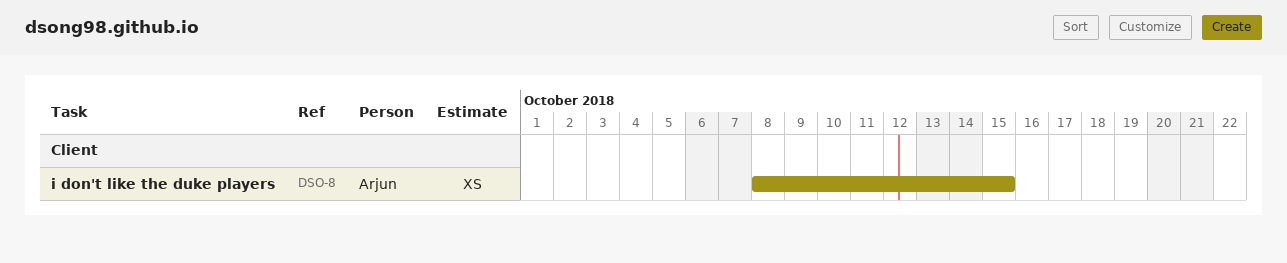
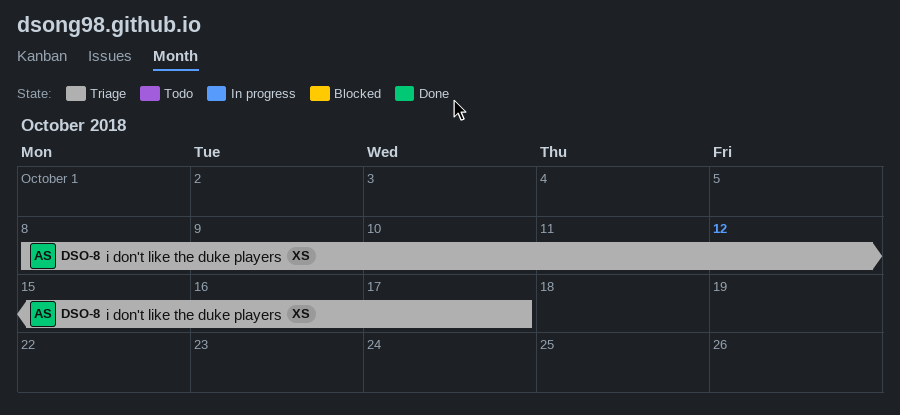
DSO-8, due: Oct 15 -> Oct 17

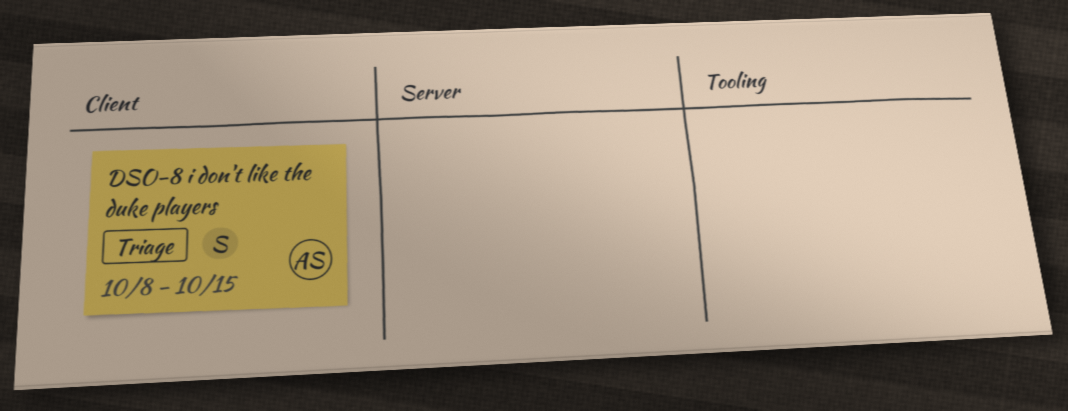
DSO-8, estimate: XS -> S
DSO-8, due: Oct 17 -> Oct 15

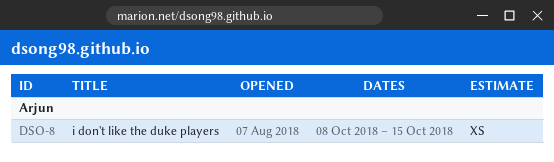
DSO-8, estimate: S -> XS

